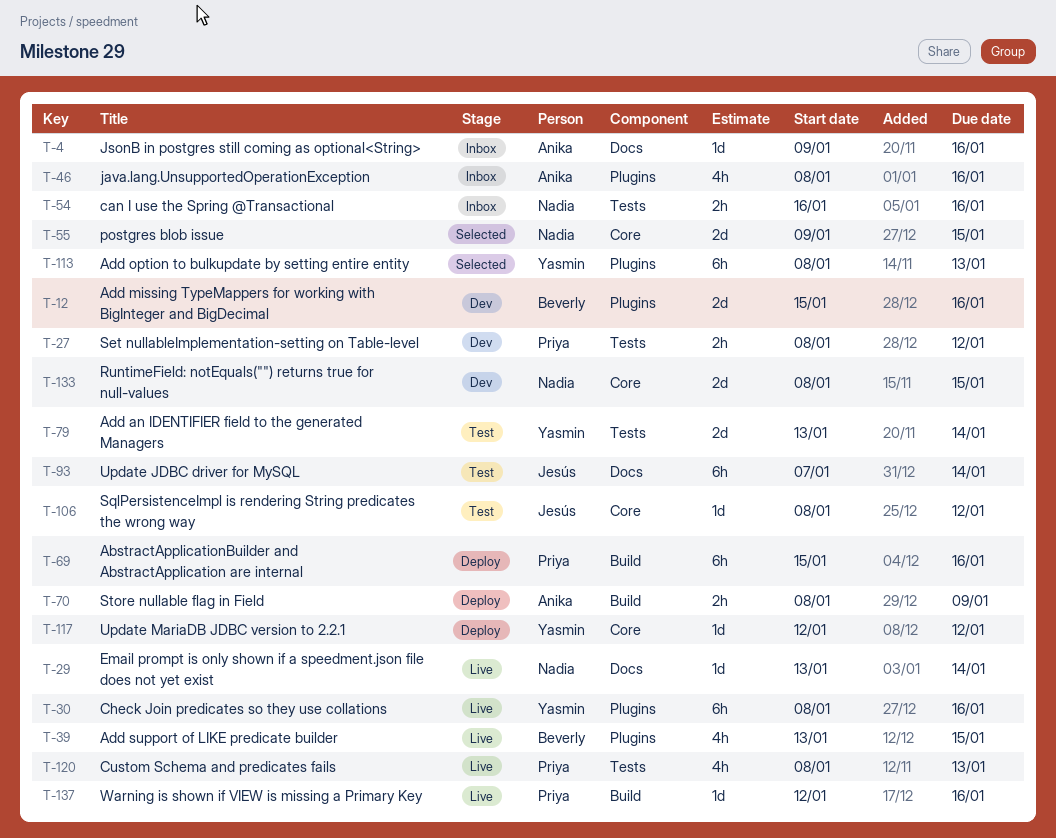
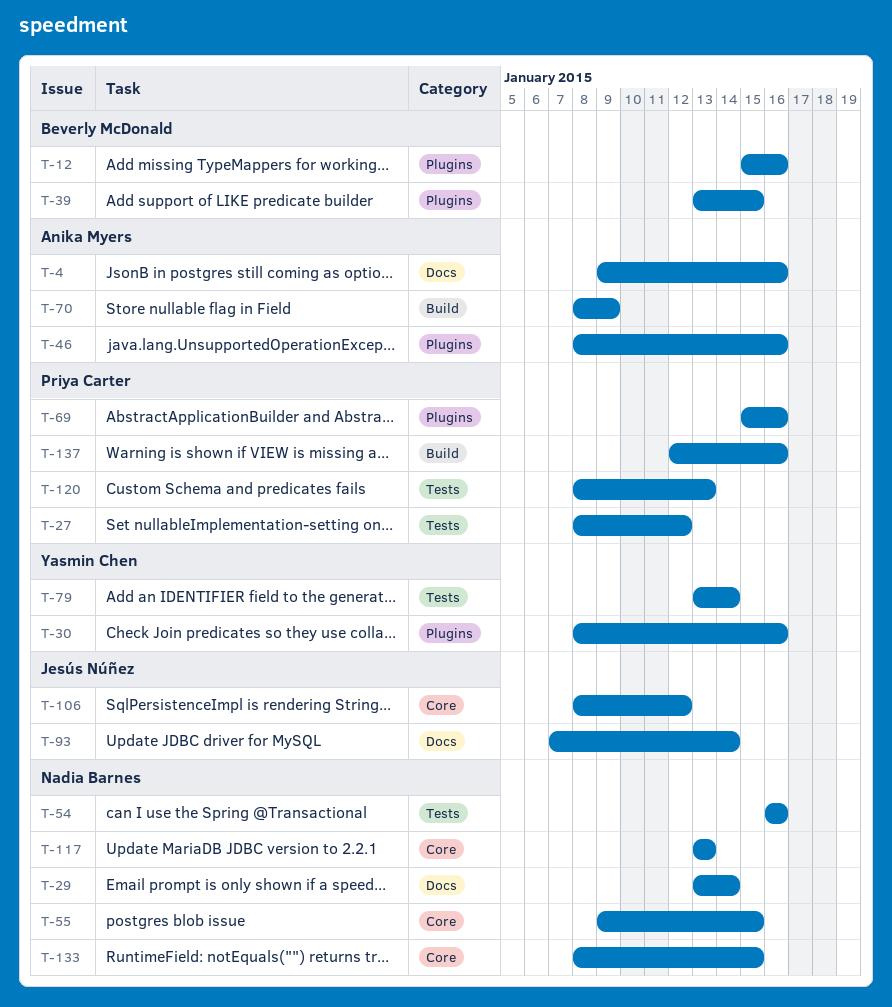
T-69, label: Build -> Plugins
T-113: present -> none
T-117, owner: Yasmin Chen -> Nadia Barnes
T-117, start: Jan 12 -> Jan 13
T-117, due: Jan 12 -> Jan 13

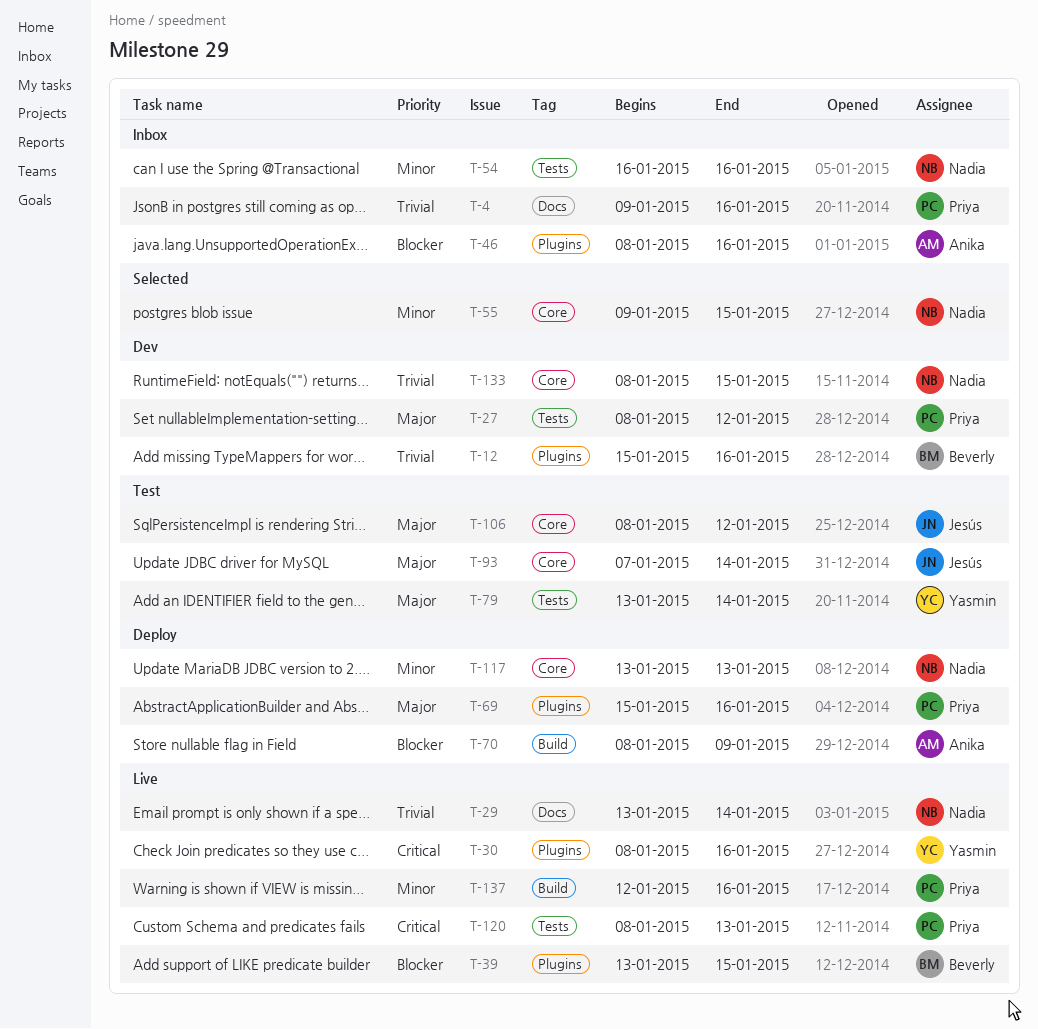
T-4, owner: Anika Myers -> Priya Carter
T-93, label: Docs -> Core

